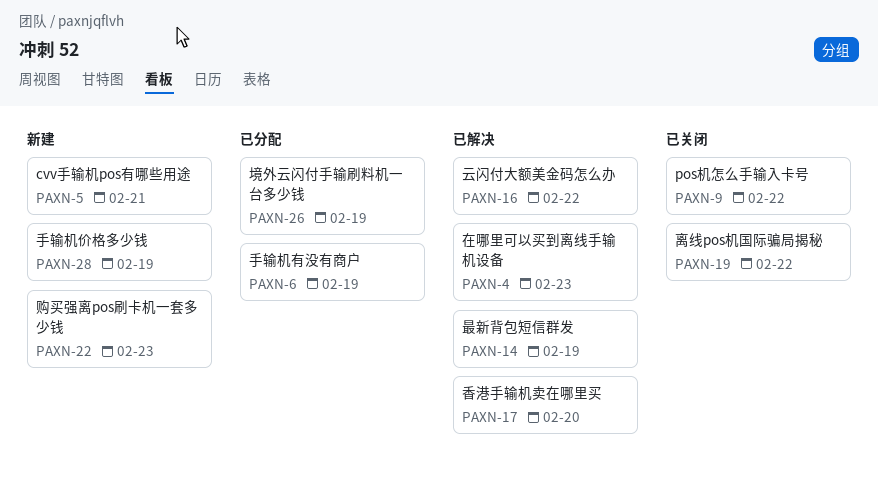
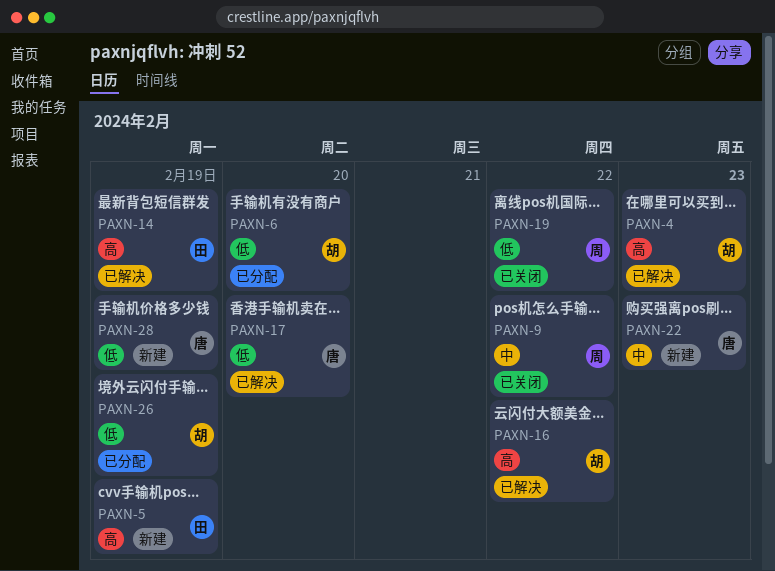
PAXN-5, due: Feb 21 -> Feb 19
PAXN-6, due: Feb 19 -> Feb 20

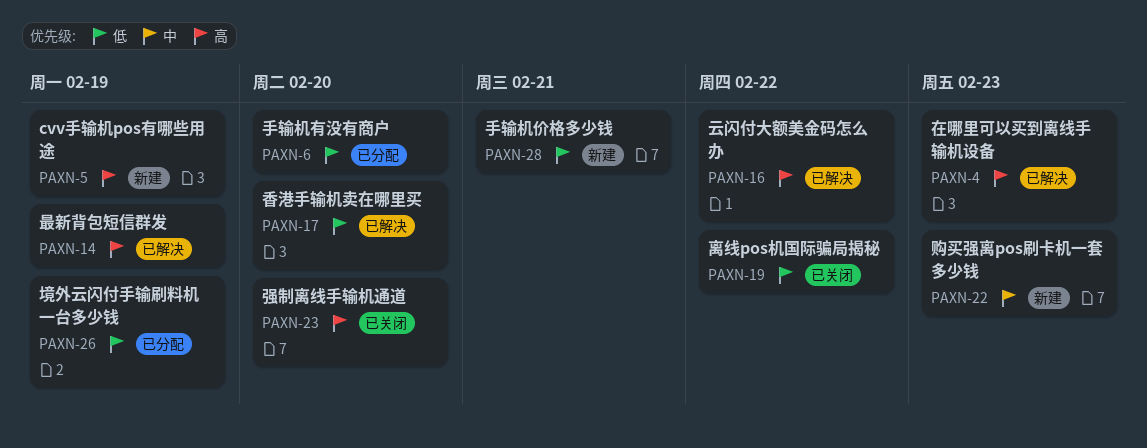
PAXN-9: present -> none
PAXN-23: none -> present
PAXN-28, due: Feb 19 -> Feb 21

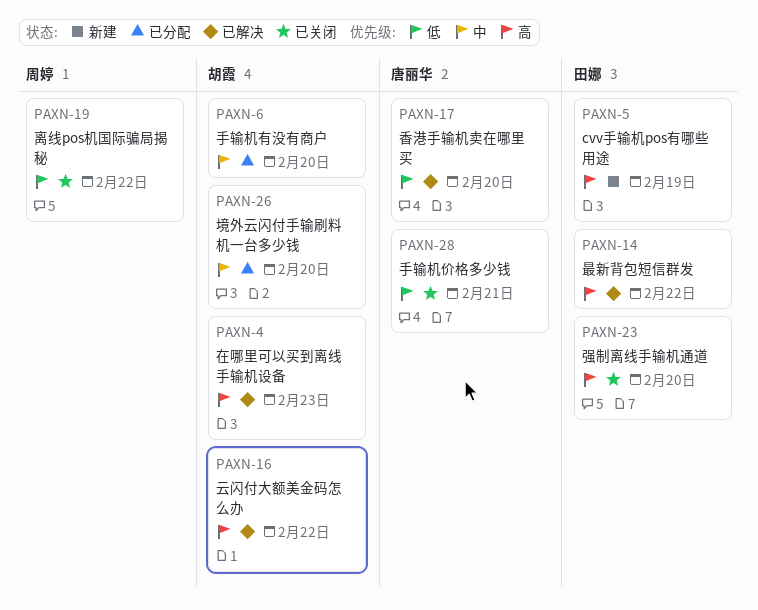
PAXN-6, priority: 低 -> 中
PAXN-14, due: Feb 19 -> Feb 22
PAXN-22: present -> none
PAXN-26, priority: 低 -> 中
PAXN-26, due: Feb 19 -> Feb 20
PAXN-28, status: 新建 -> 已关闭

